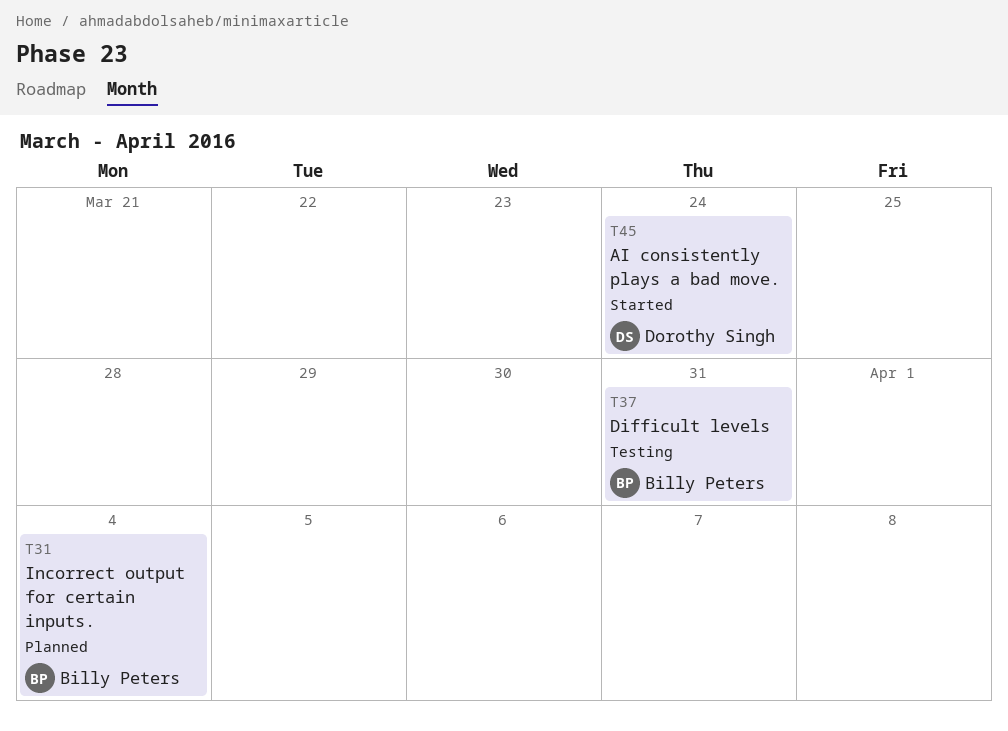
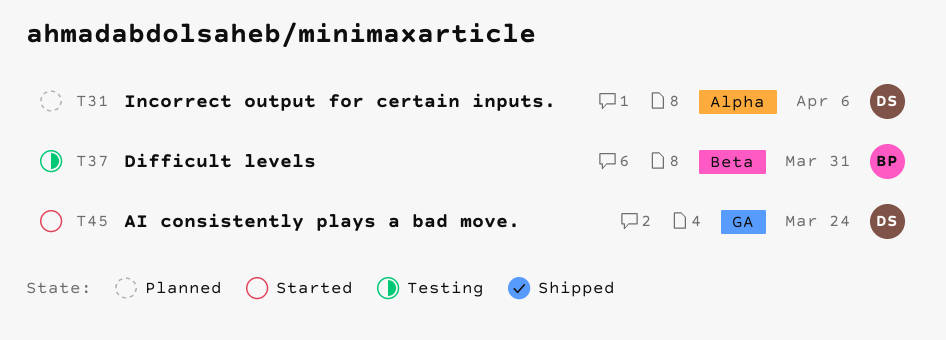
T31, owner: Billy Peters -> Dorothy Singh
T31, due: Apr 4 -> Apr 6

